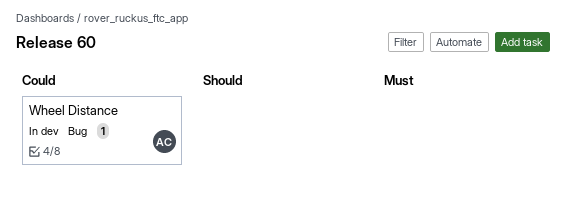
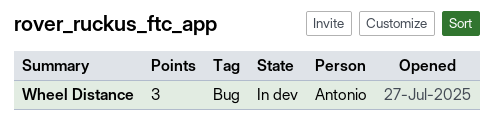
Wheel Distance, estimate: 1 -> 3

